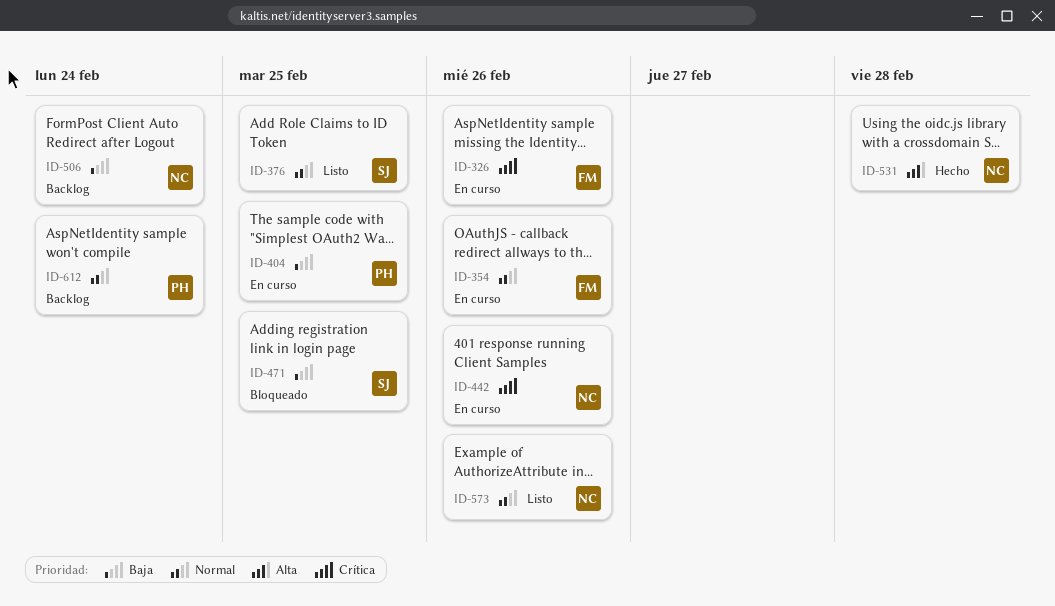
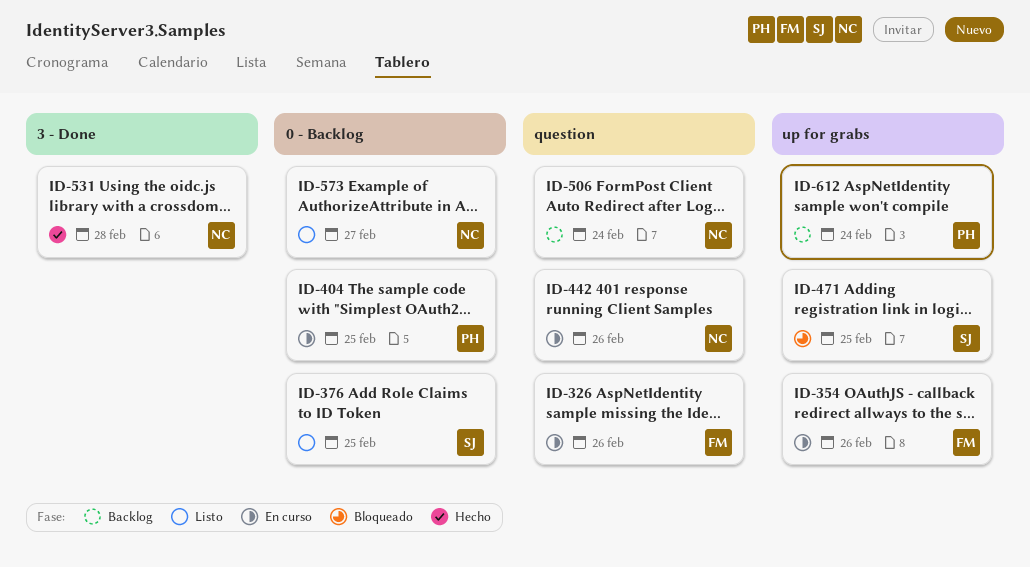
ID-573, due: Feb 26 -> Feb 27

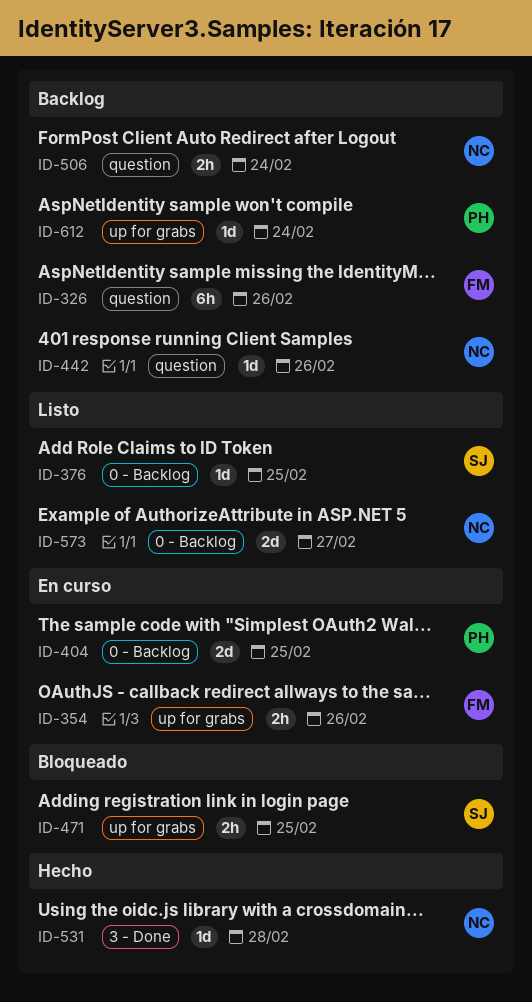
ID-326, status: En curso -> Backlog
ID-442, status: En curso -> Backlog

